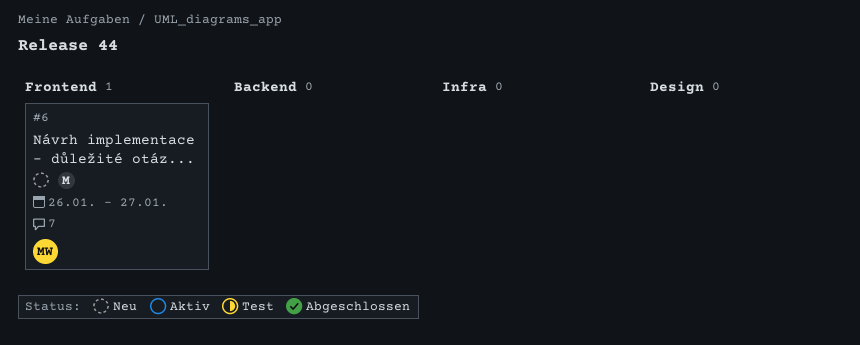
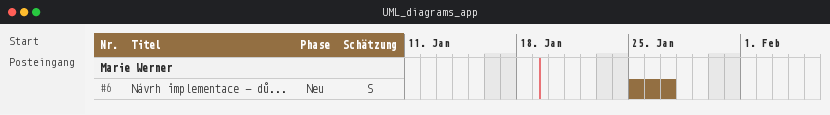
#6, estimate: M -> S
#6, start: Jan 26 -> Jan 25

